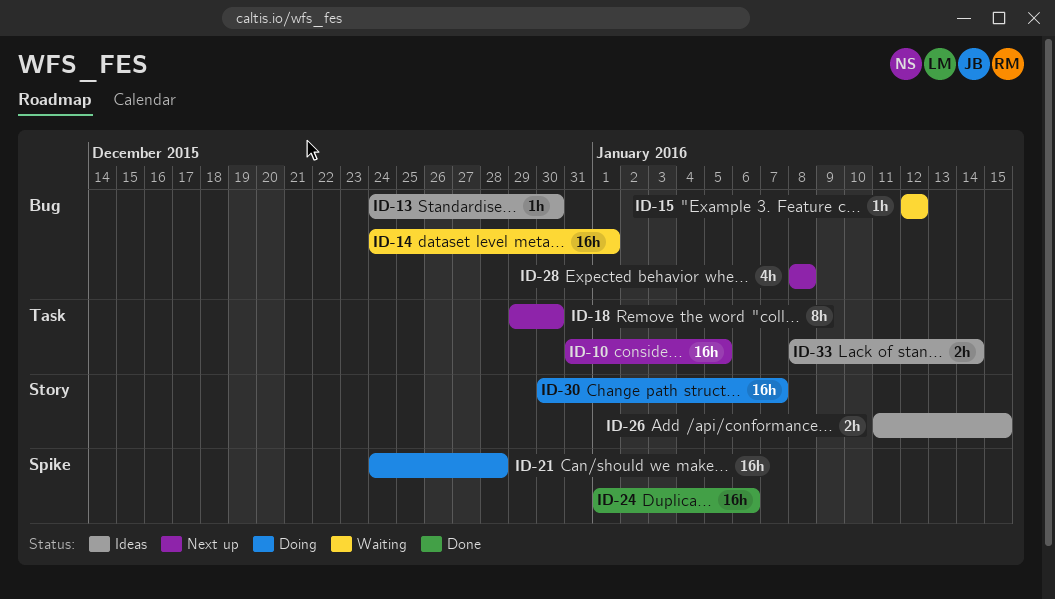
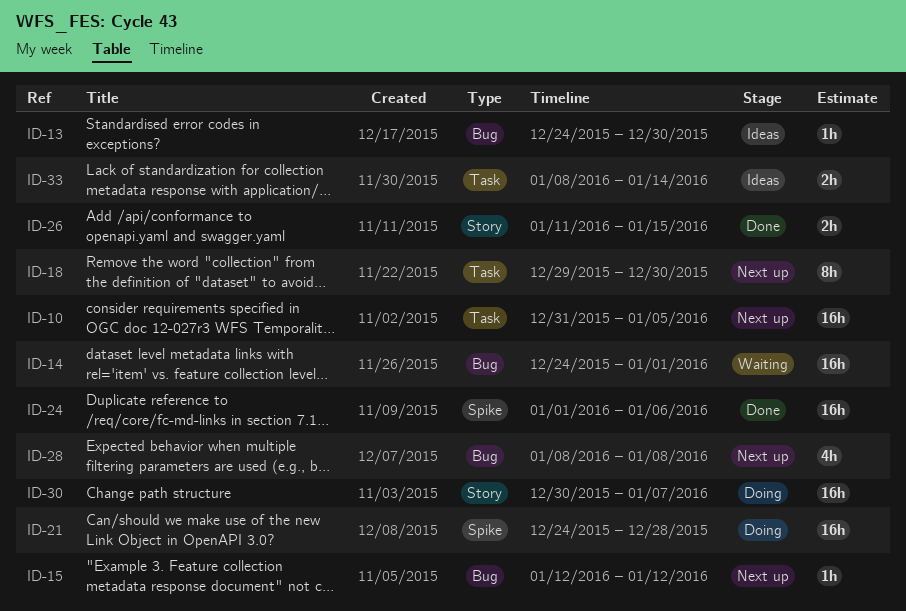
ID-15, status: Waiting -> Next up
ID-26, status: Ideas -> Done

